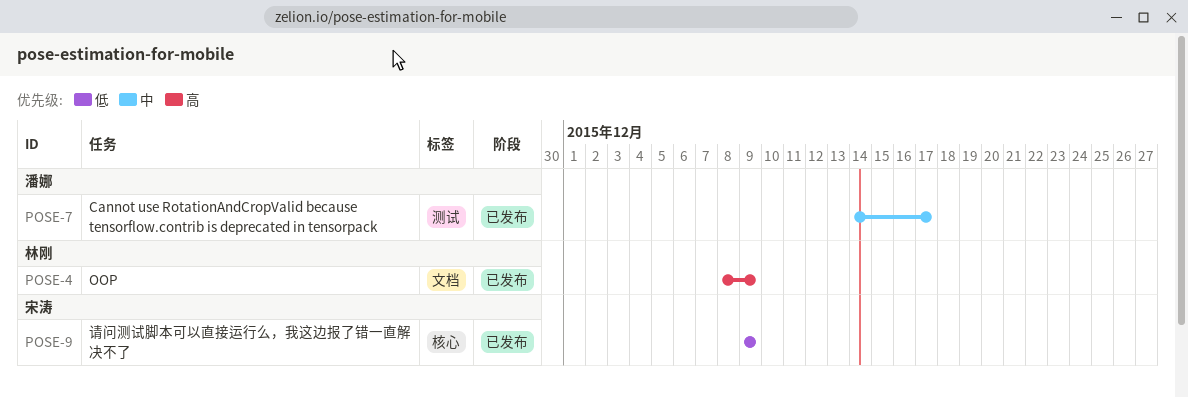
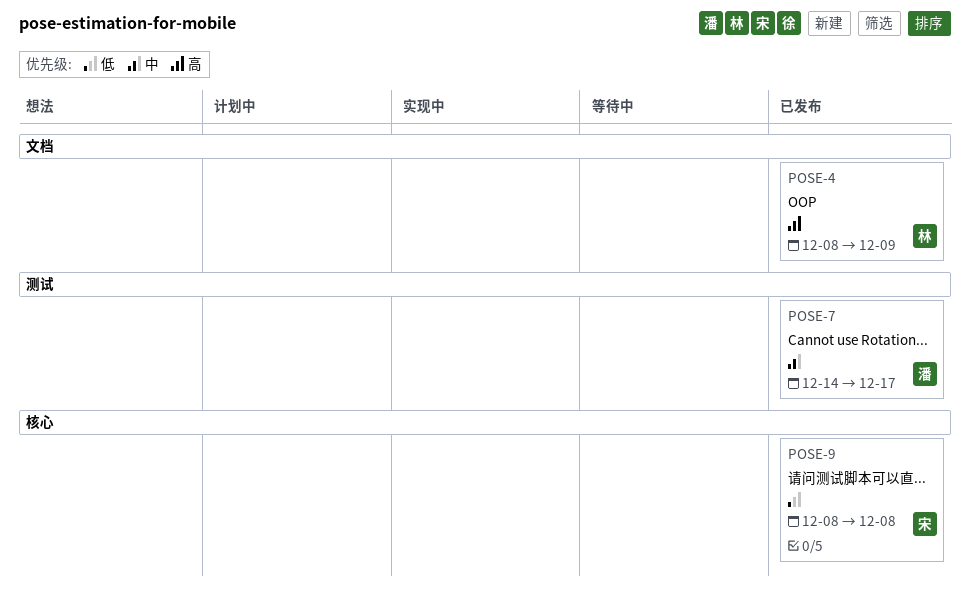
POSE-9, start: Dec 9 -> Dec 8
POSE-9, due: Dec 9 -> Dec 8

